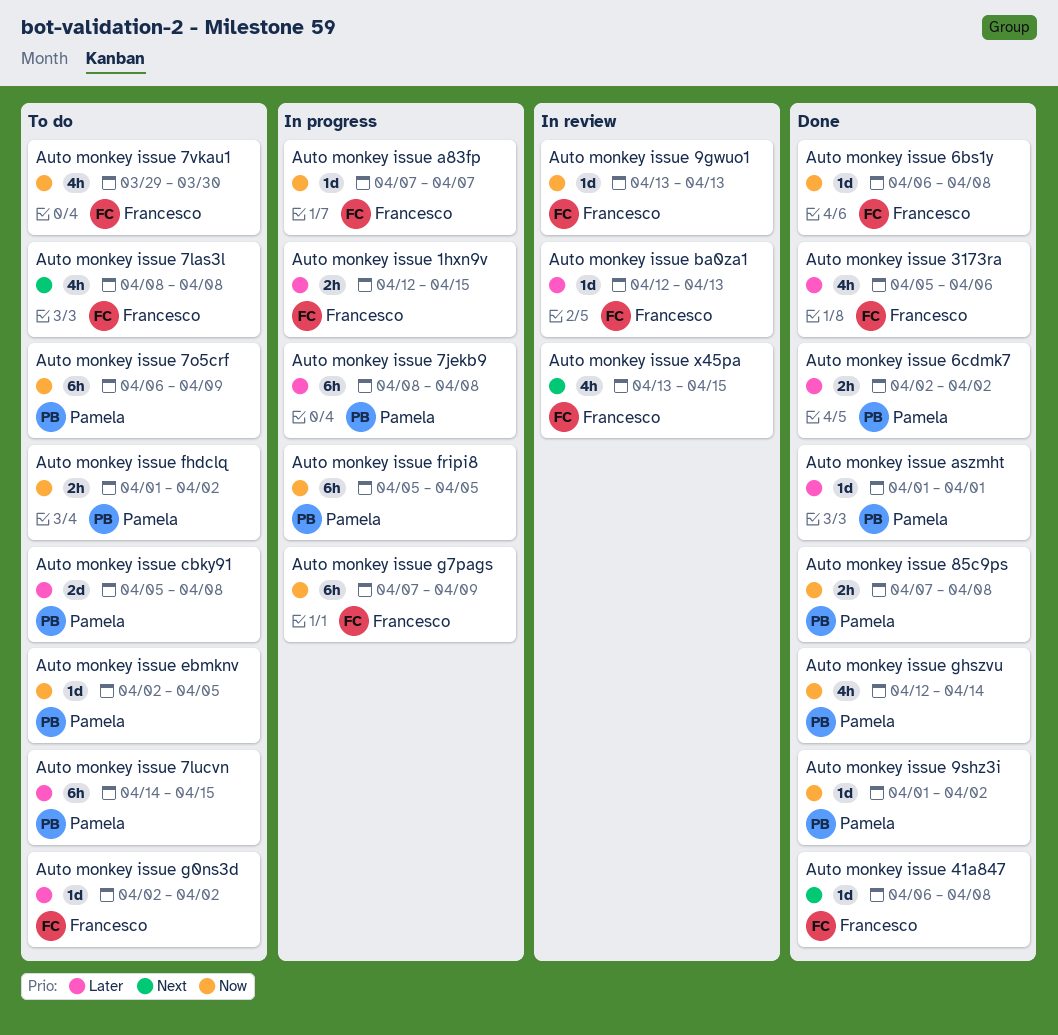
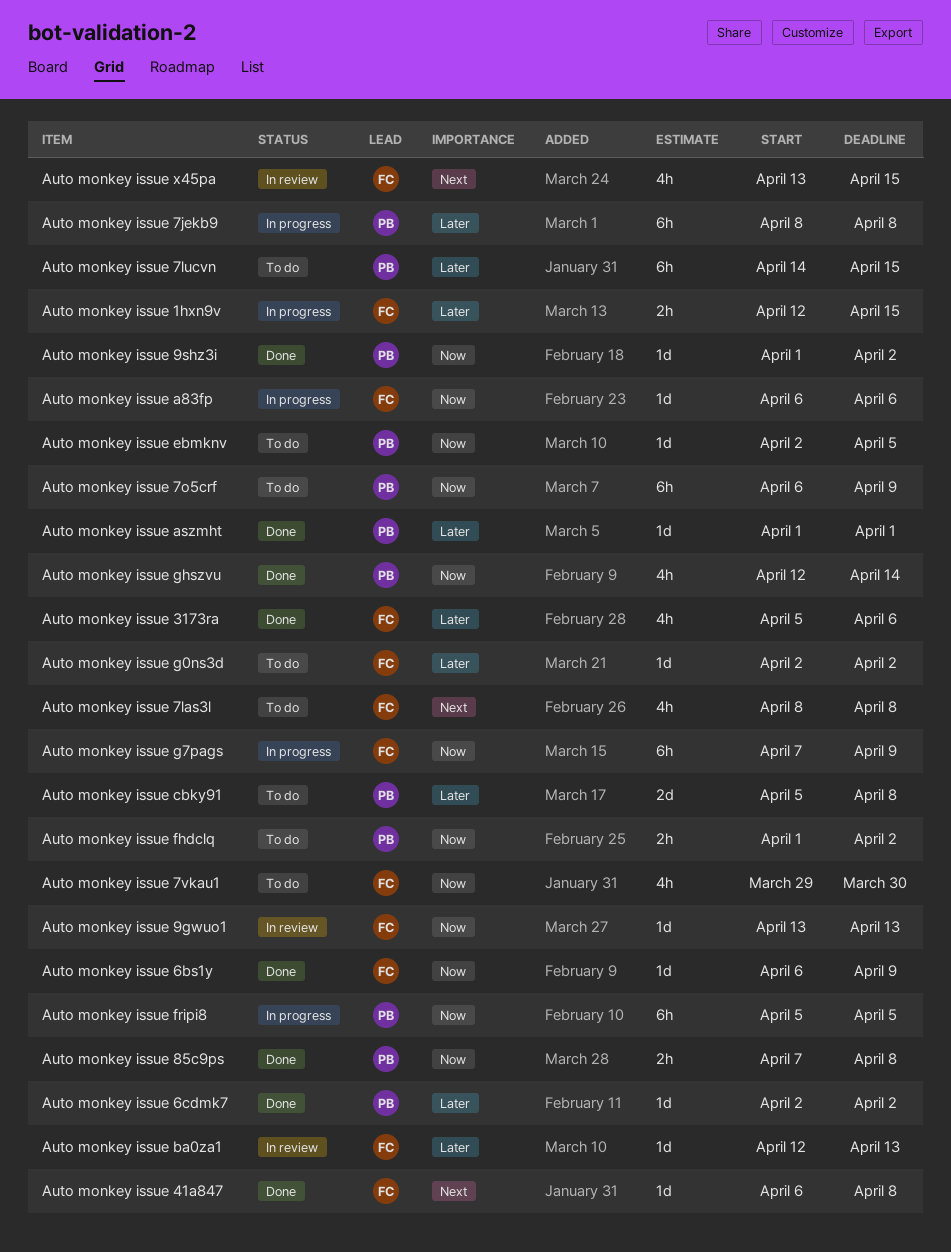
Auto monkey issue 6bs1y, due: Apr 8 -> Apr 9
Auto monkey issue 6cdmk7, estimate: 2h -> 1d
Auto monkey issue a83fp, start: Apr 7 -> Apr 6
Auto monkey issue a83fp, due: Apr 7 -> Apr 6

